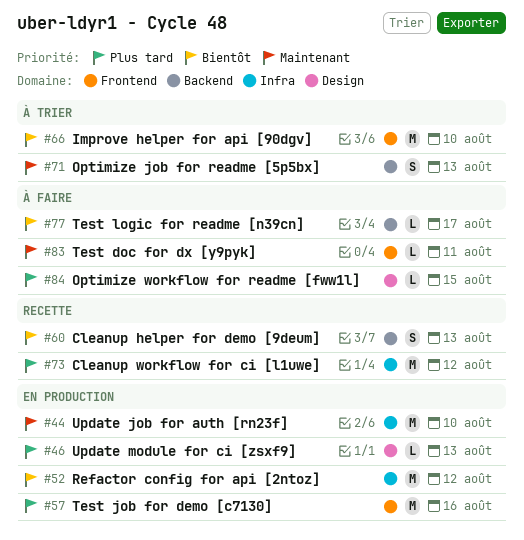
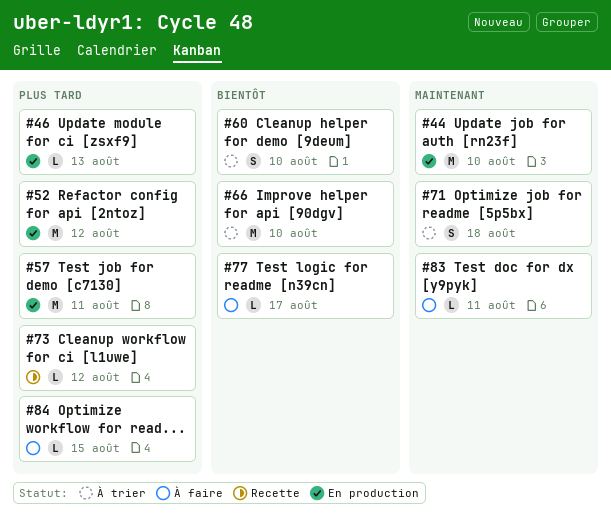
#52, priority: Bientôt -> Plus tard
#57, due: Aug 16 -> Aug 11
#60, status: Recette -> À trier
#60, due: Aug 13 -> Aug 10
#71, due: Aug 13 -> Aug 18
#73, estimate: M -> L

